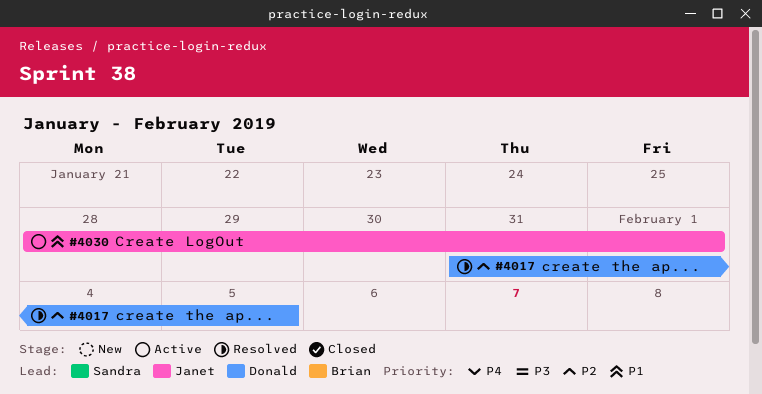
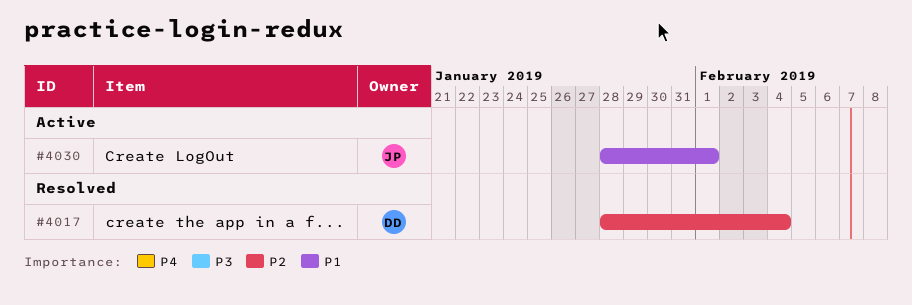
#4017, start: Jan 31 -> Jan 28
#4017, due: Feb 5 -> Feb 4

